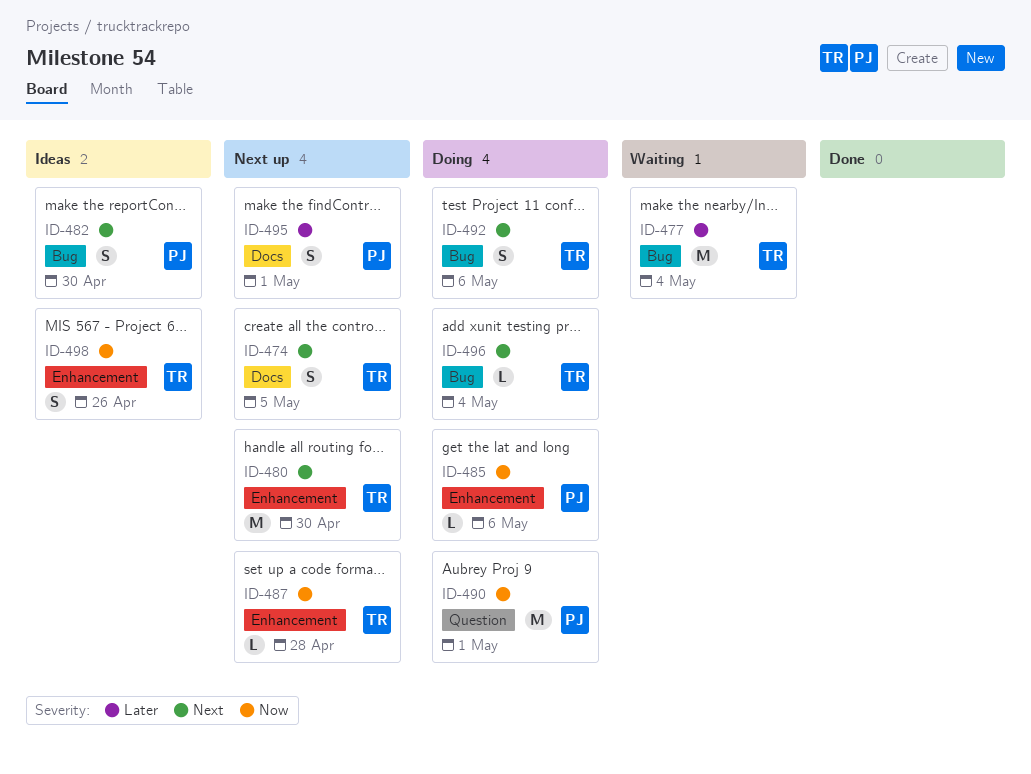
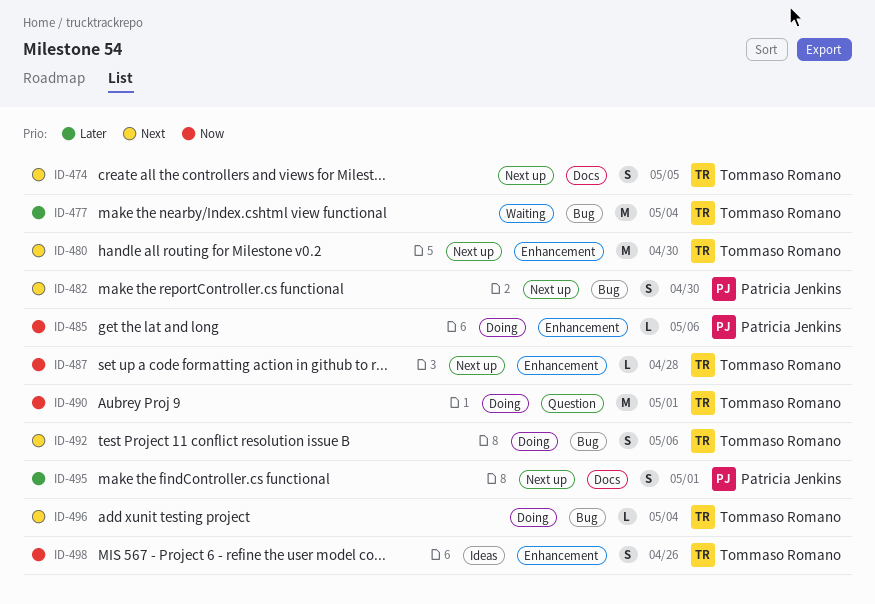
ID-482, status: Ideas -> Next up
ID-490, owner: Patricia Jenkins -> Tommaso Romano

